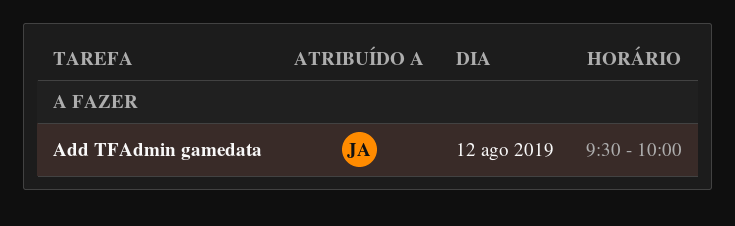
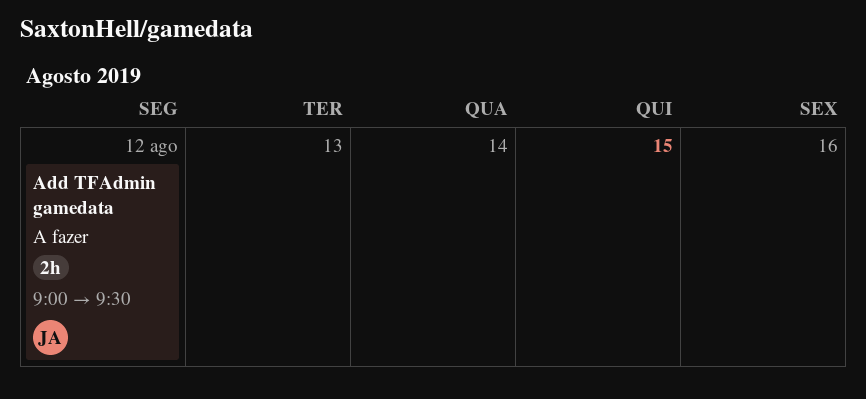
Add TFAdmin gamedata, begins: 09:30 -> 09:00
Add TFAdmin gamedata, ends: 10:00 -> 09:30

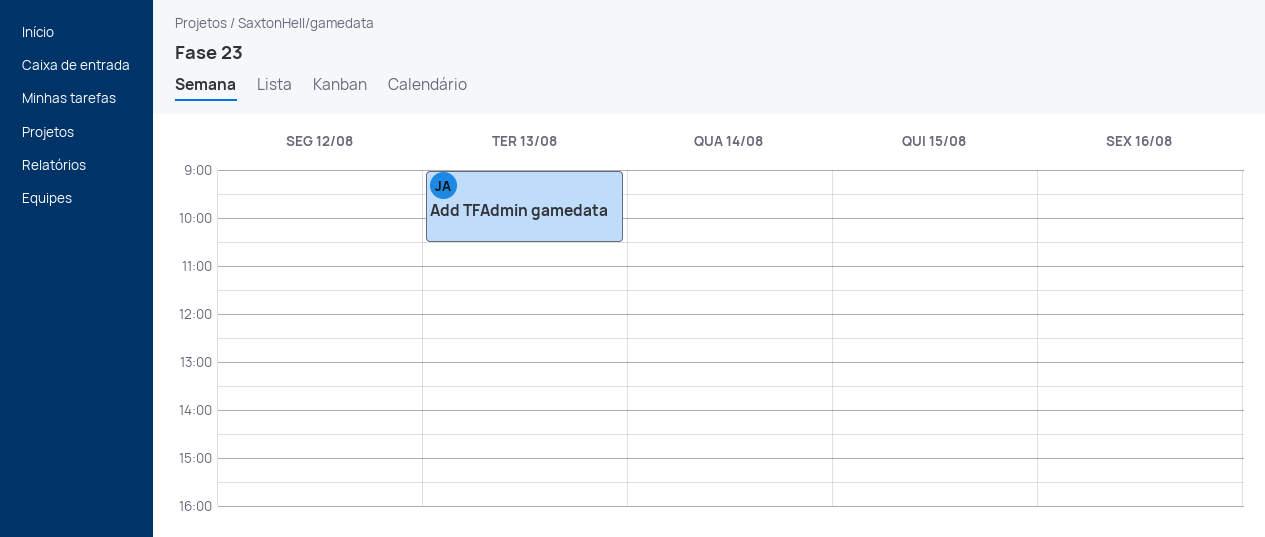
Add TFAdmin gamedata, day: Aug 12 -> Aug 13
Add TFAdmin gamedata, ends: 09:30 -> 10:30

